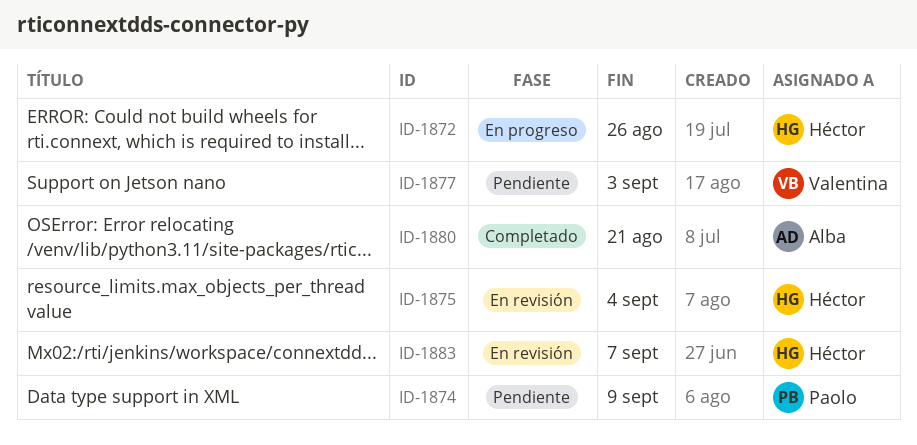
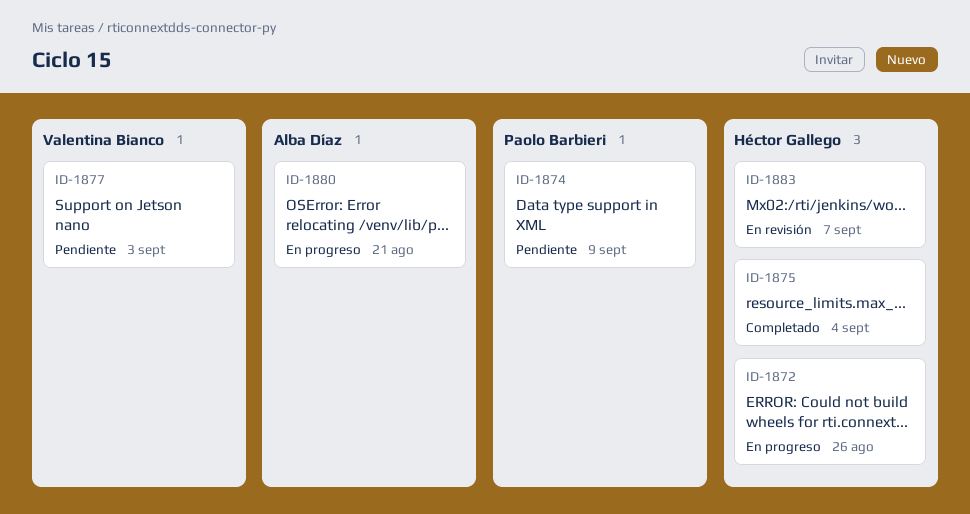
ID-1875, status: En revisión -> Completado
ID-1880, status: Completado -> En progreso

